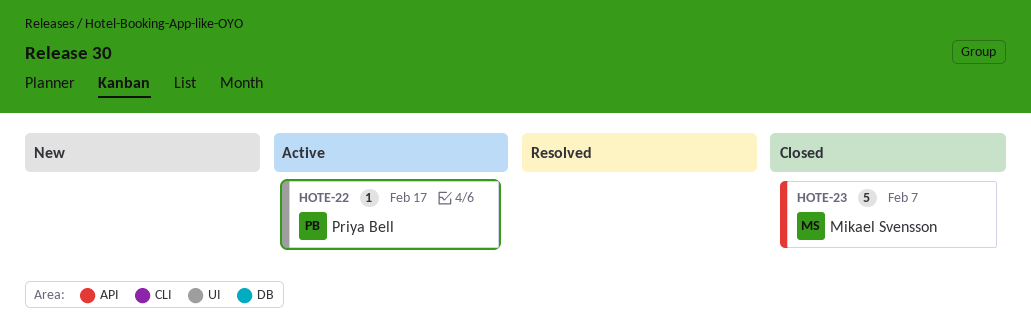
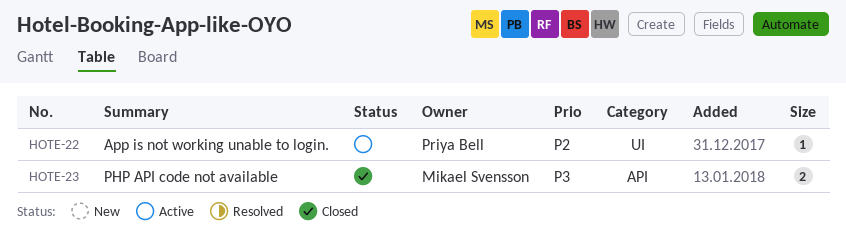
HOTE-23, estimate: 5 -> 2

